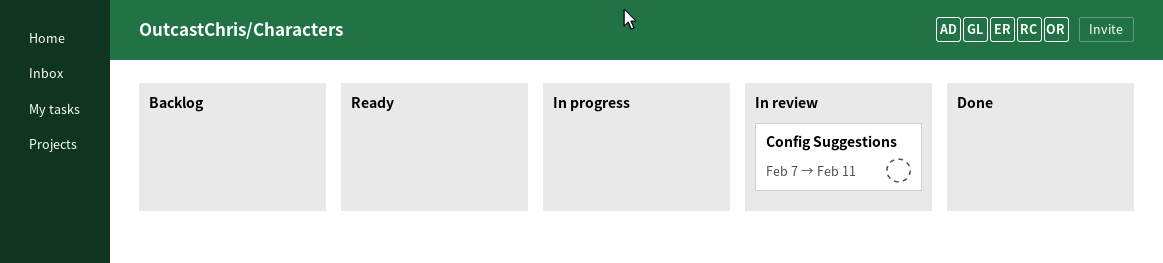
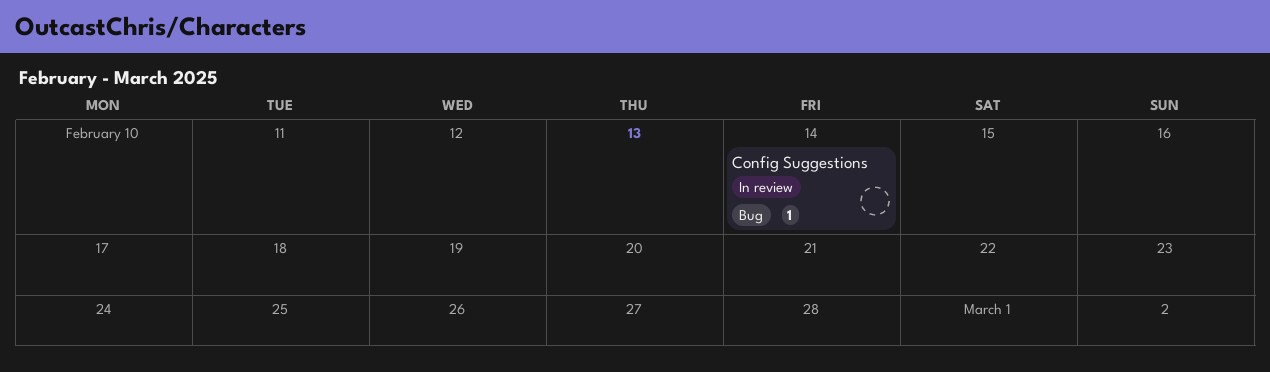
Config Suggestions, due: Feb 11 -> Feb 14

